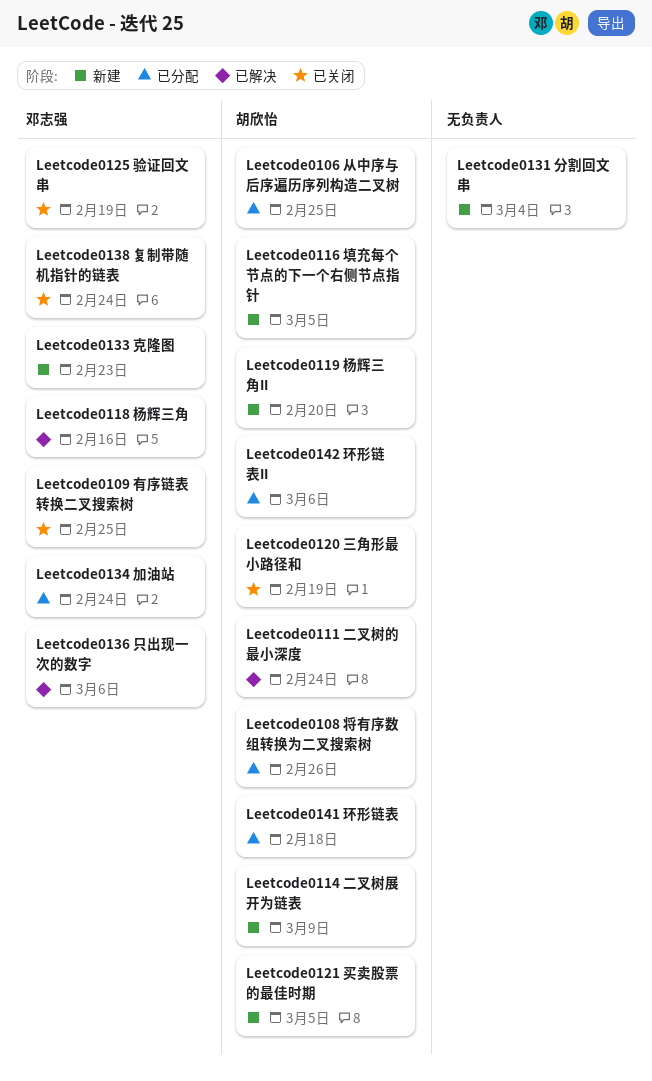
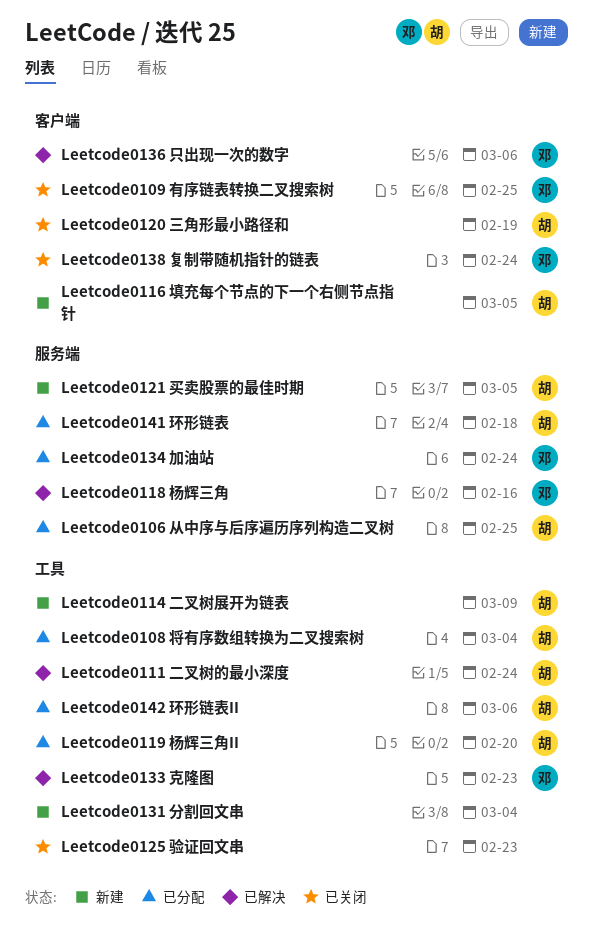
Leetcode0108 将有序数组转换为二叉搜索树, due: Feb 26 -> Mar 4
Leetcode0119 杨辉三角II, status: 新建 -> 已分配
Leetcode0125 验证回文串, owner: 邓志强 -> none
Leetcode0125 验证回文串, due: Feb 19 -> Feb 23
Leetcode0133 克隆图, status: 新建 -> 已解决

